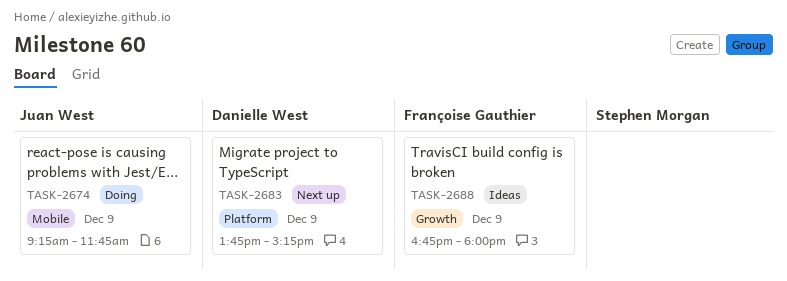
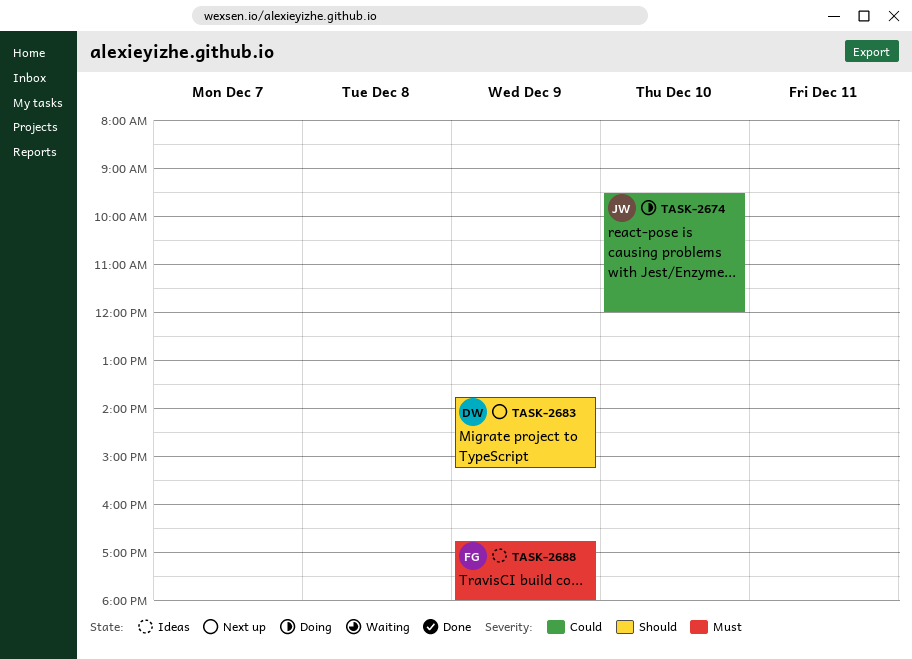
TASK-2674, day: Dec 9 -> Dec 10
TASK-2674, begins: 09:15 -> 09:30
TASK-2674, ends: 11:45 -> 12:00

